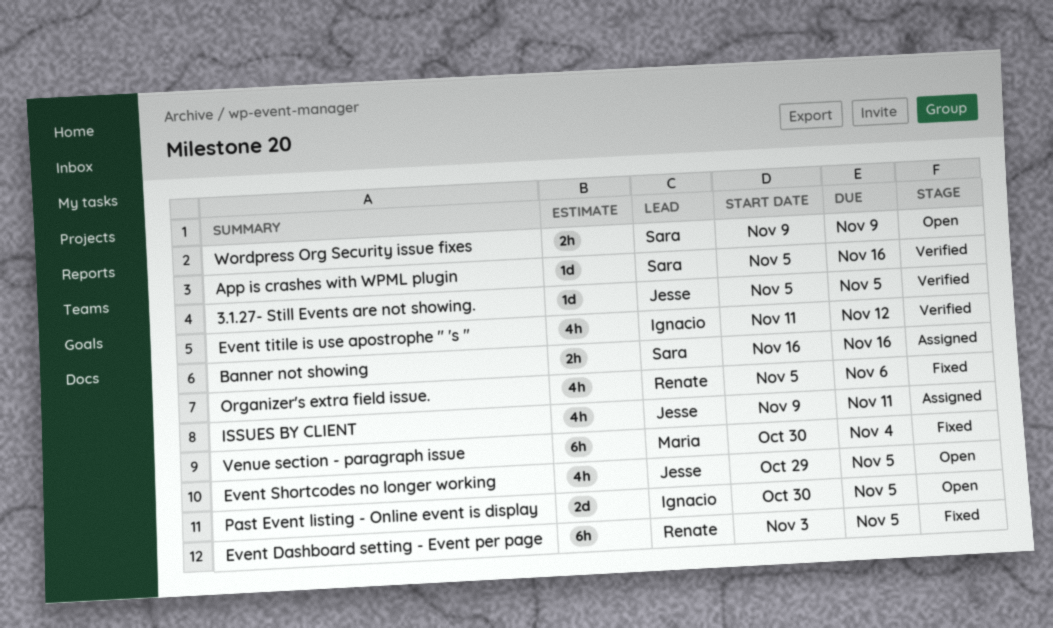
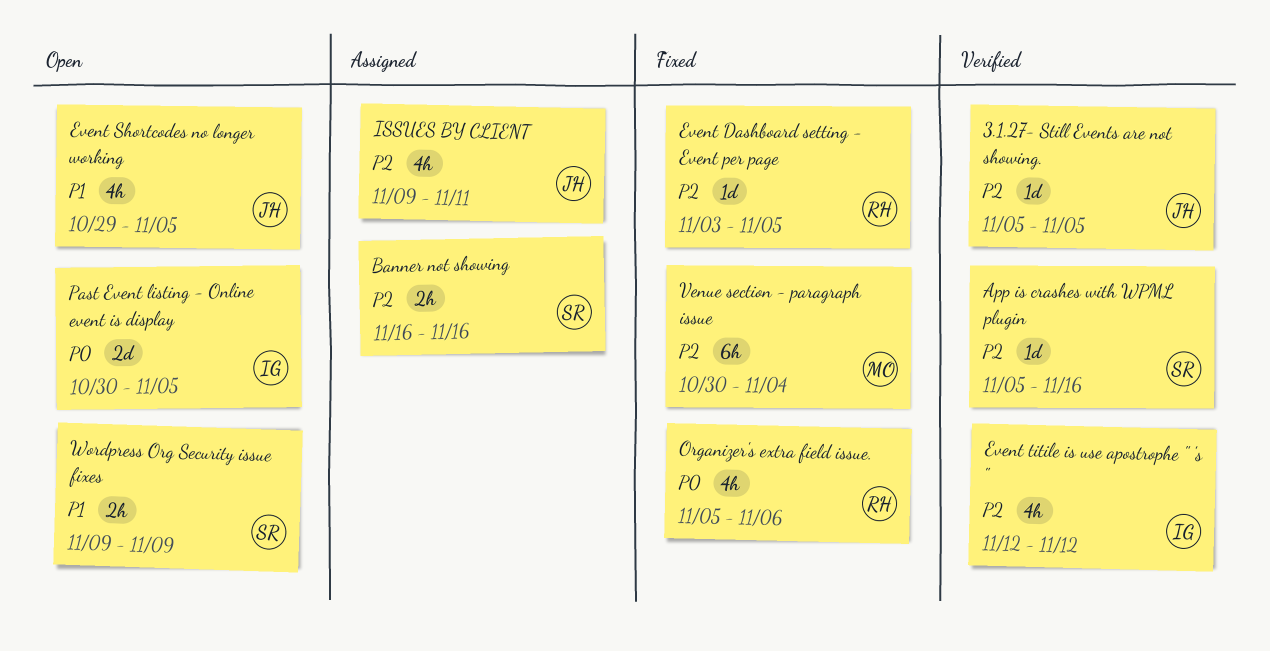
Event Dashboard setting - Event per page, estimate: 6h -> 1d
Event titile is use apostrophe " 's ", start: Nov 11 -> Nov 12

